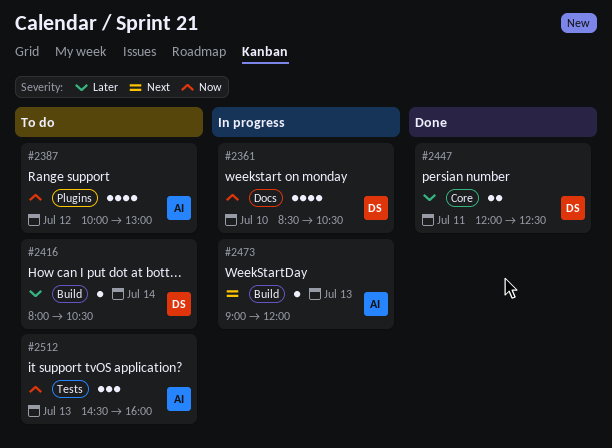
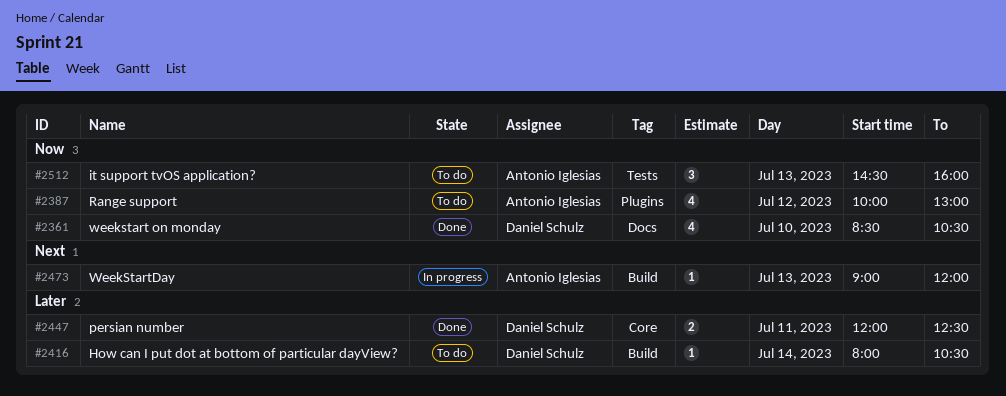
#2361, status: In progress -> Done

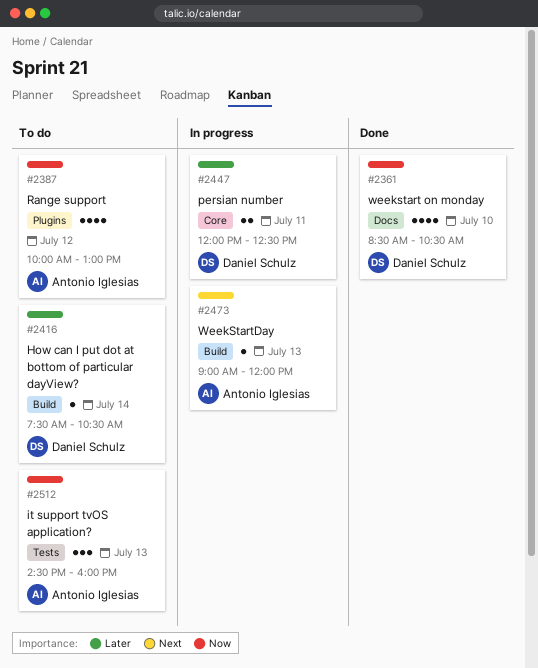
#2416, begins: 08:00 -> 07:30
#2447, status: Done -> In progress

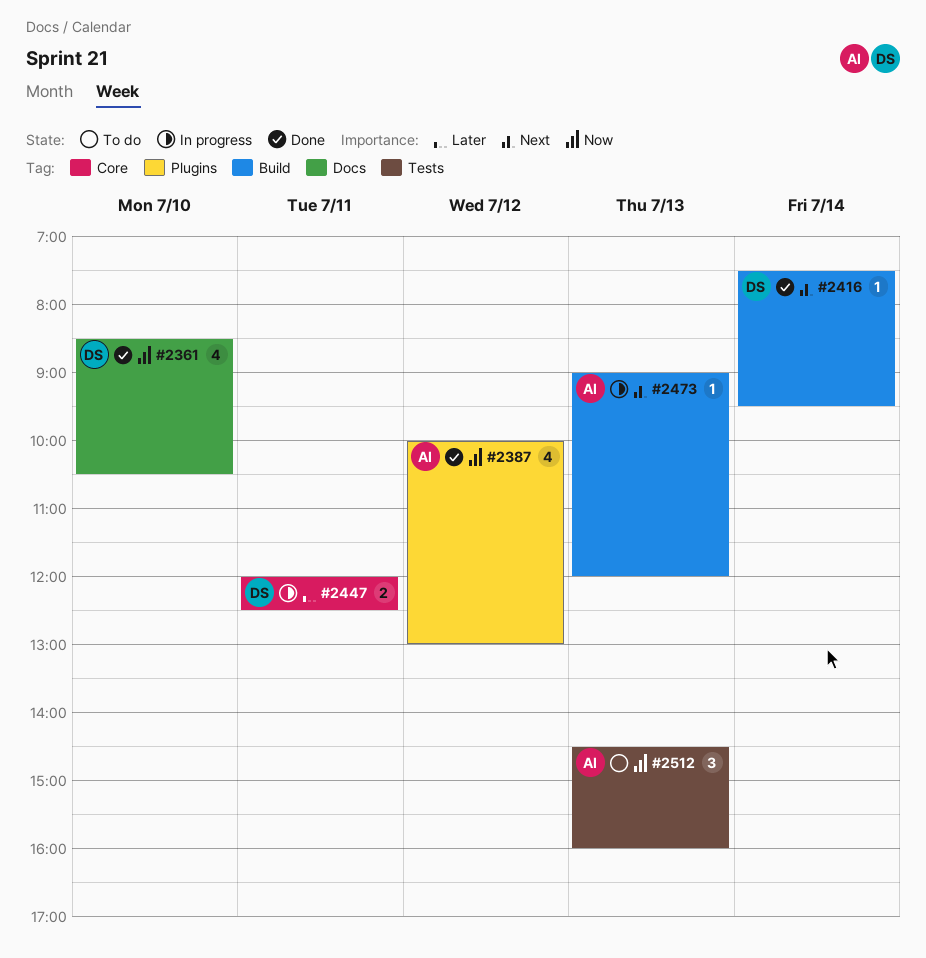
#2387, status: To do -> Done
#2416, status: To do -> Done
#2416, priority: Later -> Next
#2416, ends: 10:30 -> 09:30

